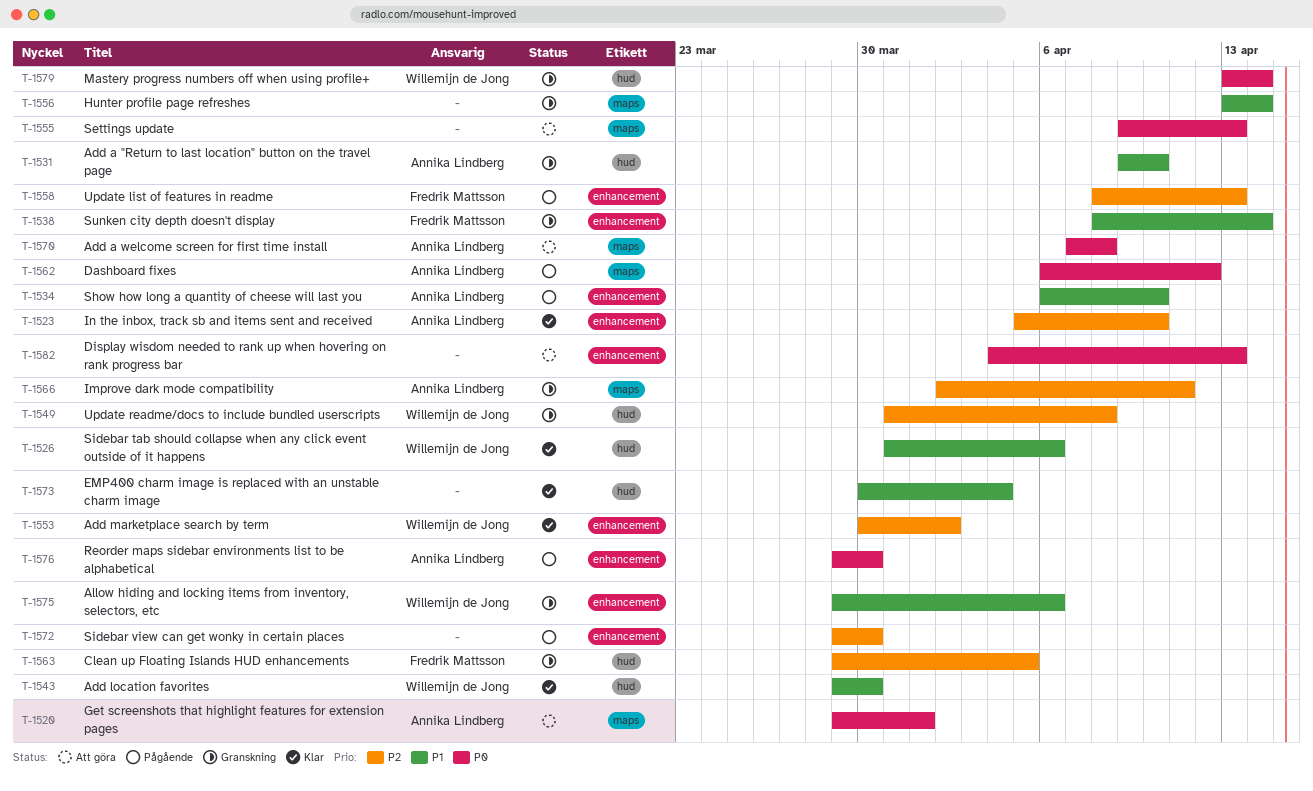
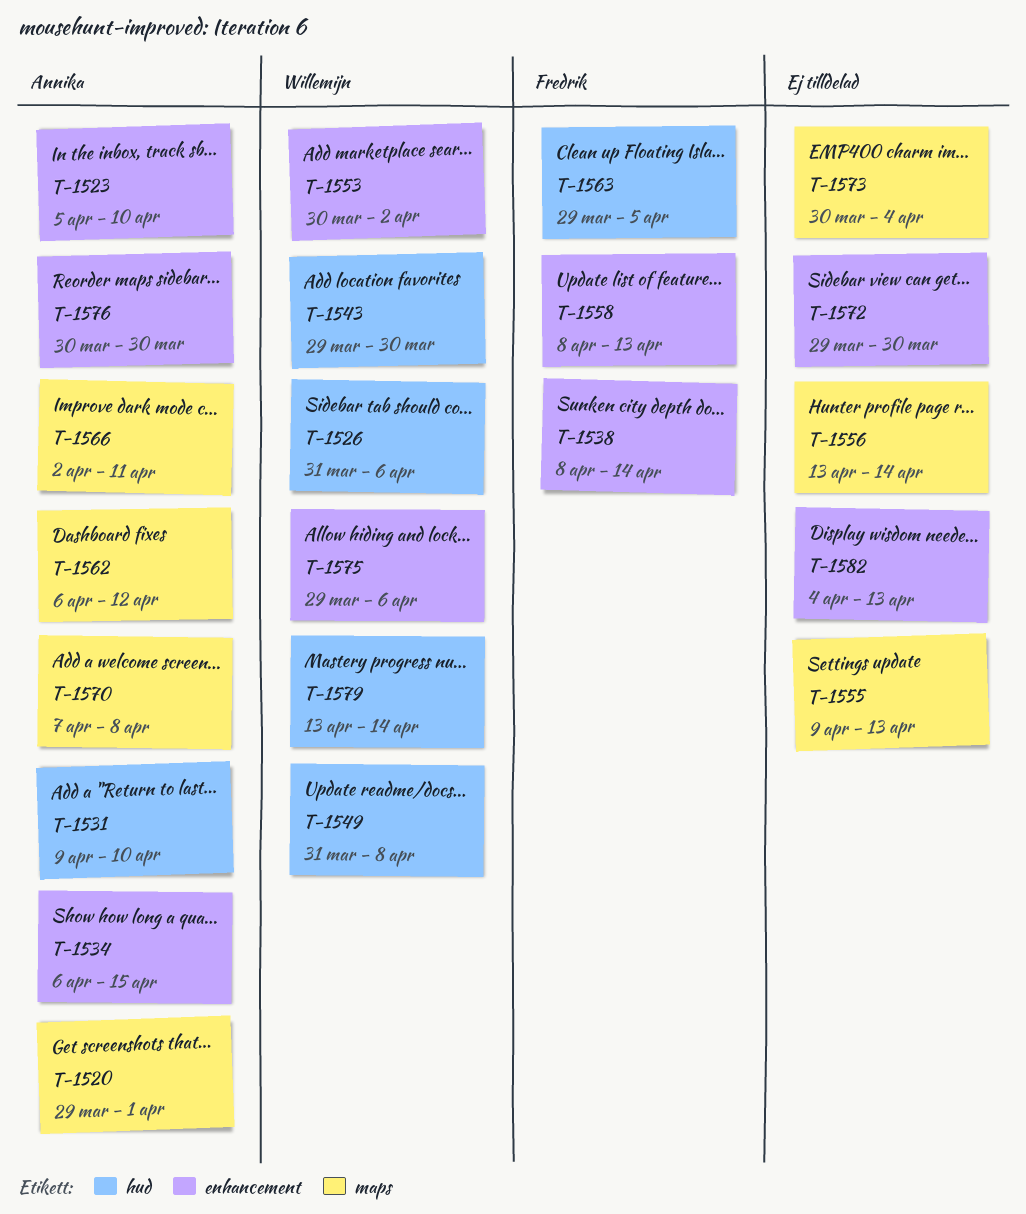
T-1534, due: Apr 10 -> Apr 15
T-1573, label: hud -> maps
T-1576, start: Mar 29 -> Mar 30

